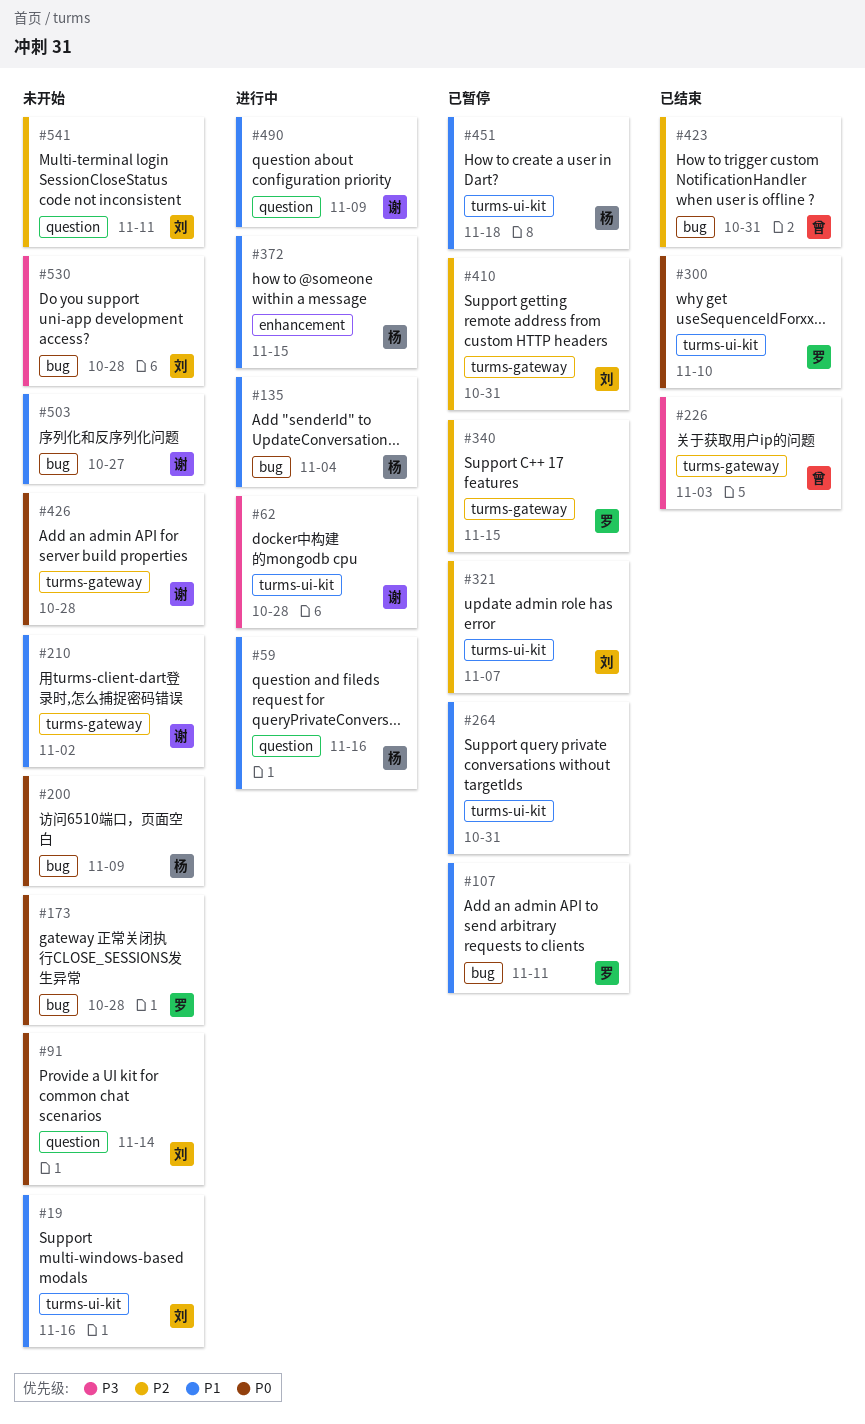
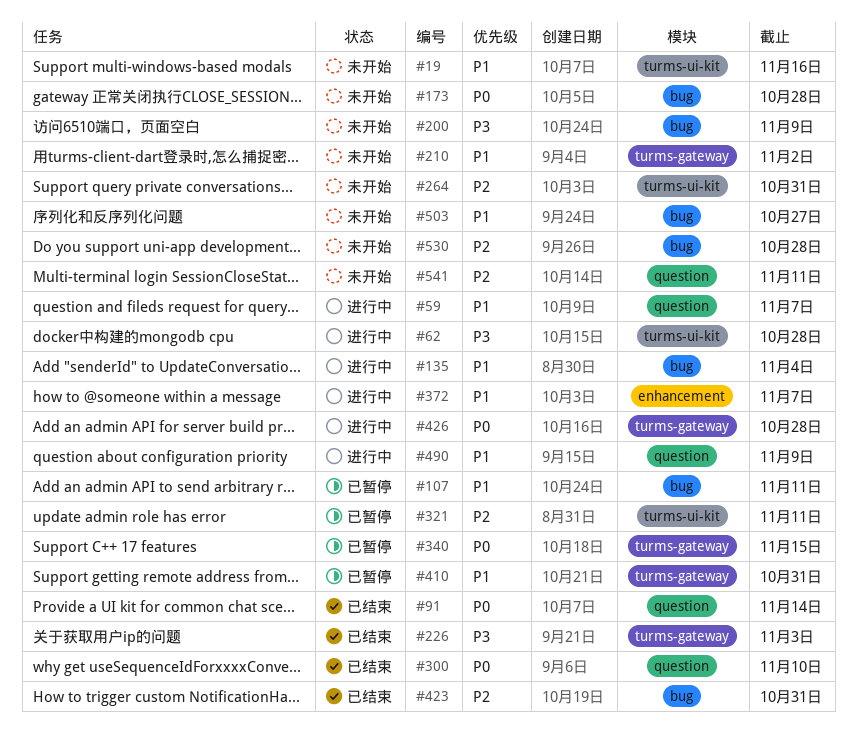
#59, due: Nov 16 -> Nov 7
#91, status: 未开始 -> 已结束
#200, priority: P0 -> P3
#264, status: 已暂停 -> 未开始
#264, priority: P1 -> P2
#300, label: turms-ui-kit -> question
#321, due: Nov 7 -> Nov 11
#340, priority: P2 -> P0
#372, due: Nov 15 -> Nov 7
#410, priority: P2 -> P1
#426, status: 未开始 -> 进行中
#451: present -> none
#530, priority: P3 -> P2

